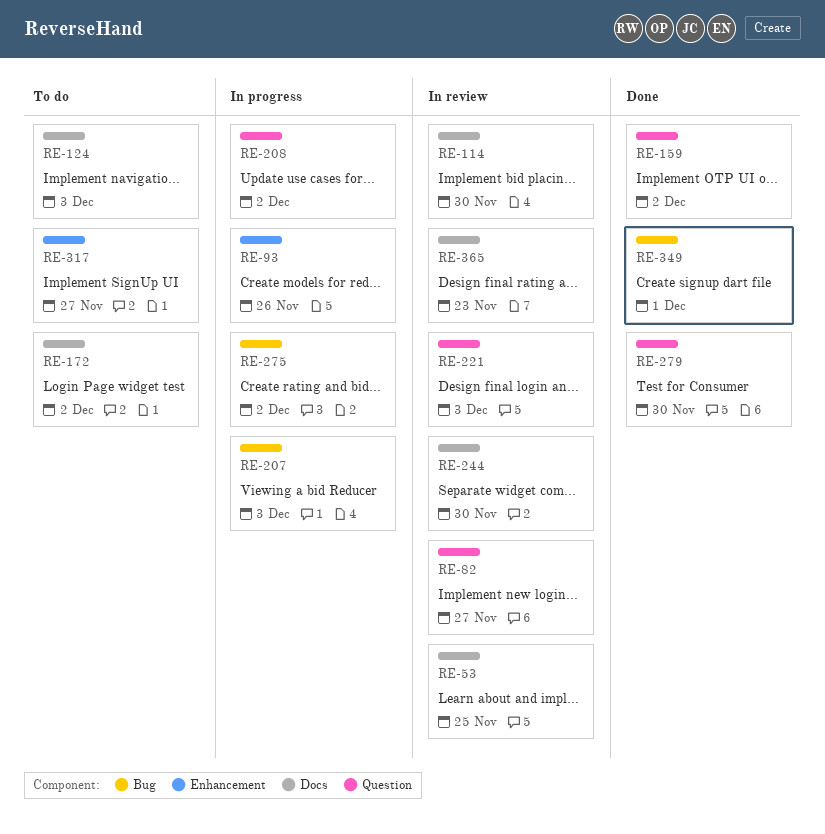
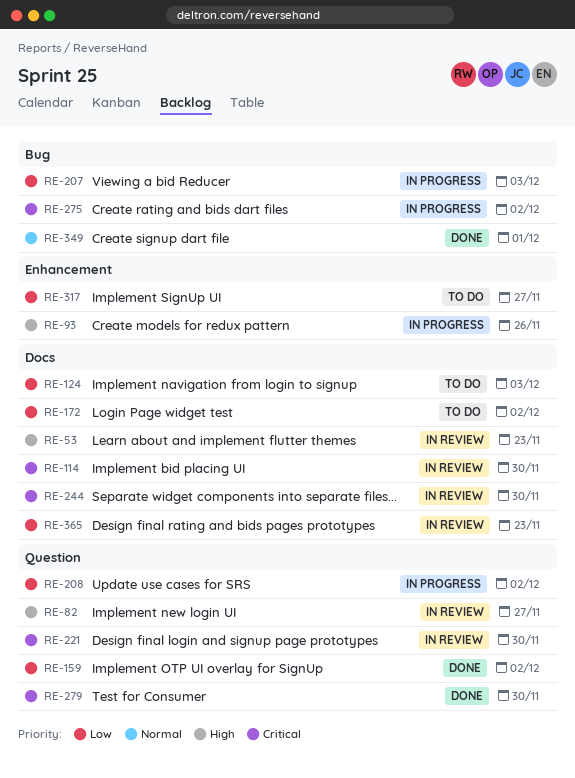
RE-53, due: Nov 25 -> Nov 23
RE-221, due: Dec 3 -> Nov 30

